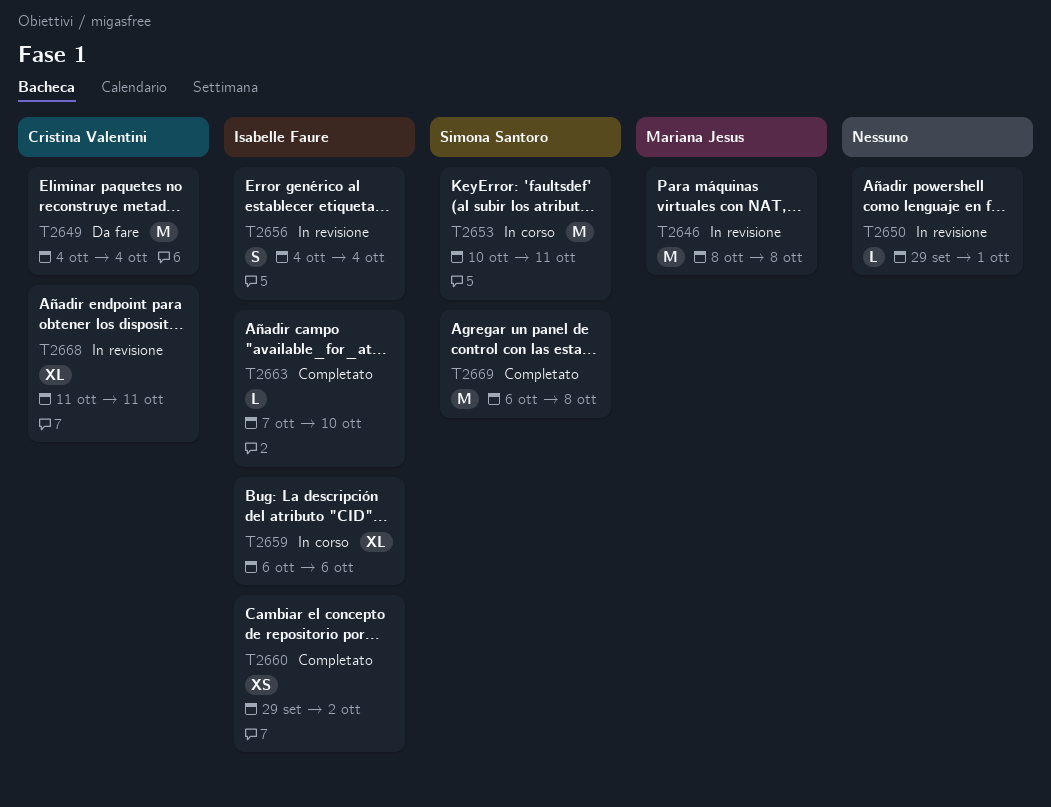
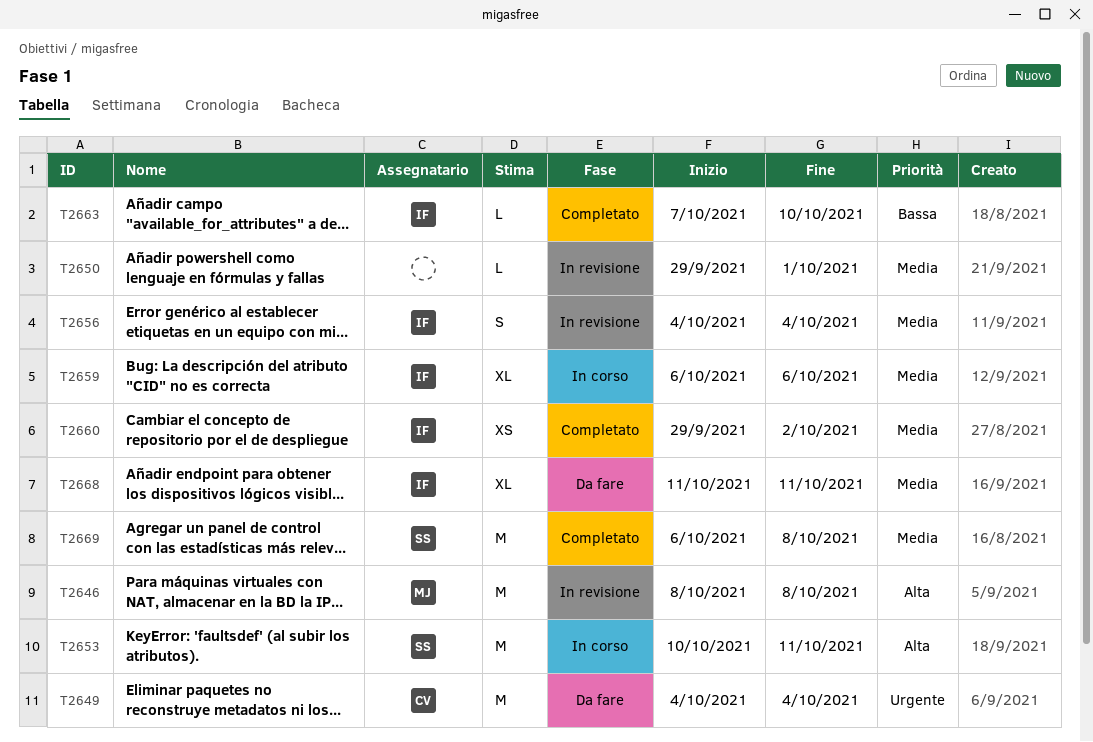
T2668, status: In revisione -> Da fare
T2668, owner: Cristina Valentini -> Isabelle Faure

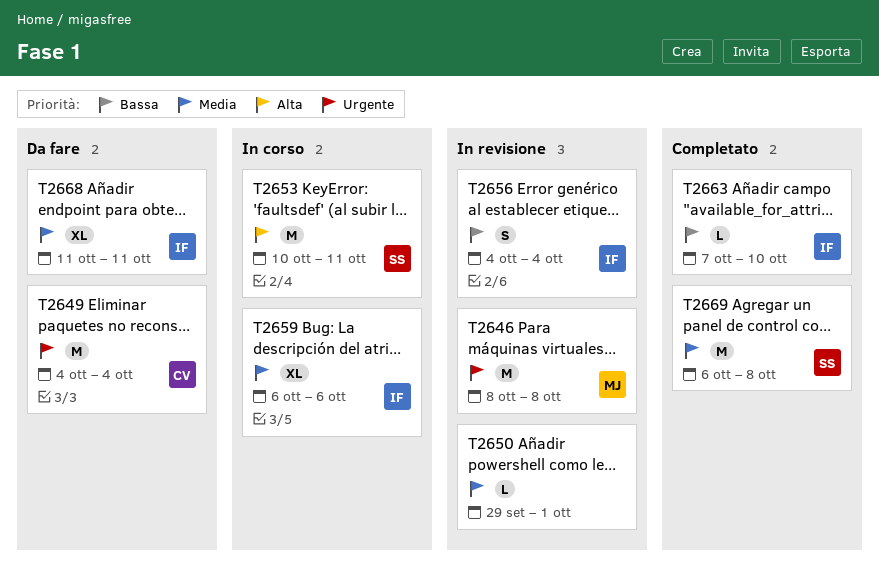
T2646, priority: Alta -> Urgente
T2656, priority: Media -> Bassa
T2660: present -> none

